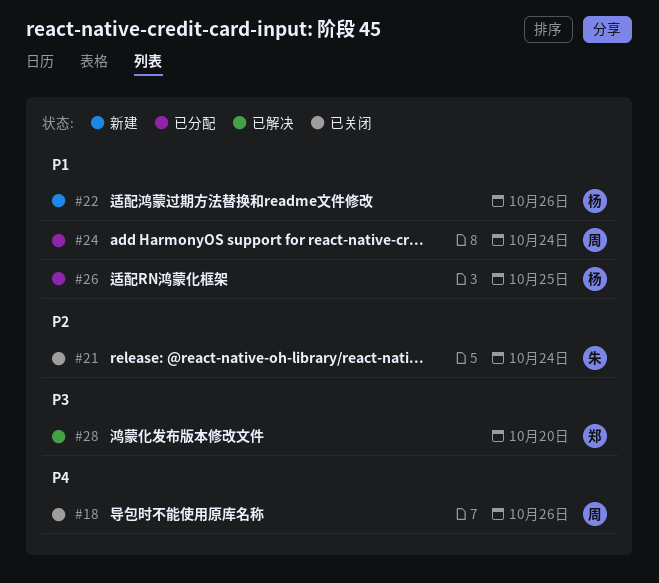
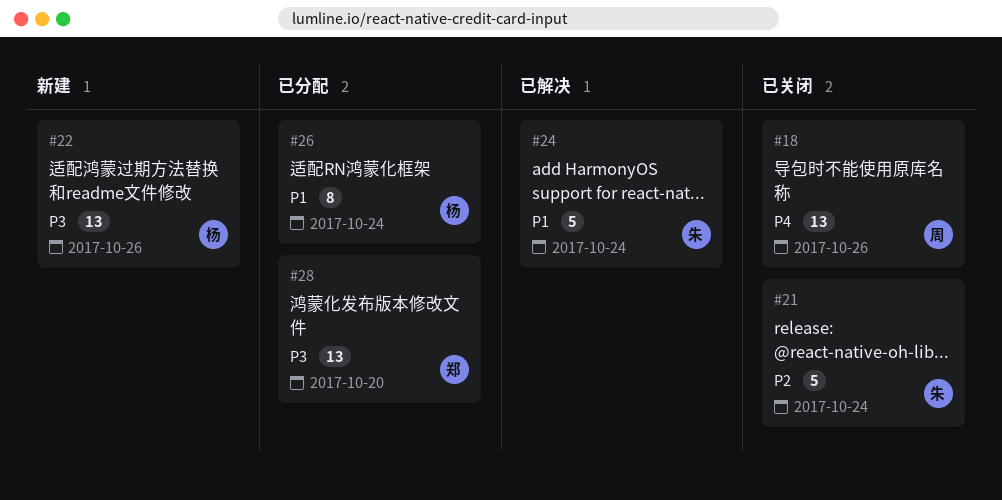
#22, priority: P1 -> P3
#24, status: 已分配 -> 已解决
#24, owner: 周 -> 朱
#26, due: Oct 25 -> Oct 24
#28, status: 已解决 -> 已分配

